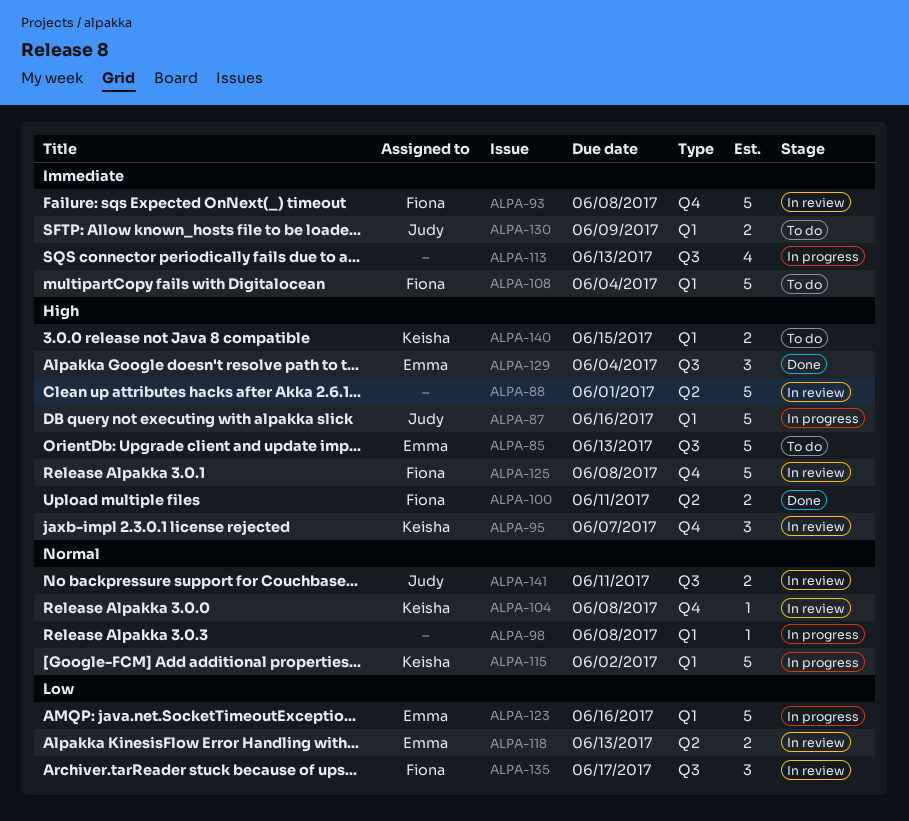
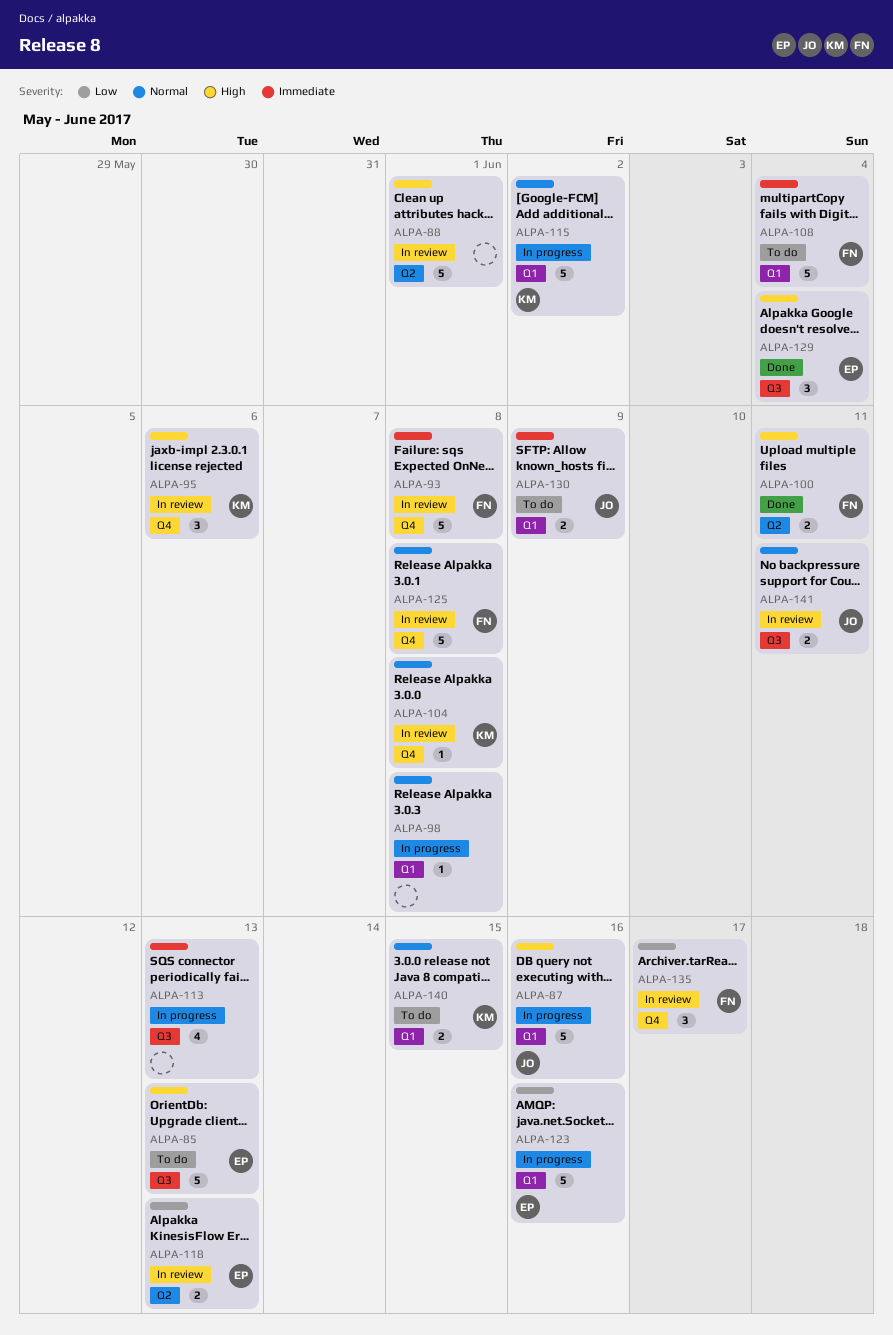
ALPA-95, due: Jun 7 -> Jun 6
ALPA-125, priority: High -> Normal
ALPA-135, label: Q3 -> Q4
ALPA-140, priority: High -> Normal

